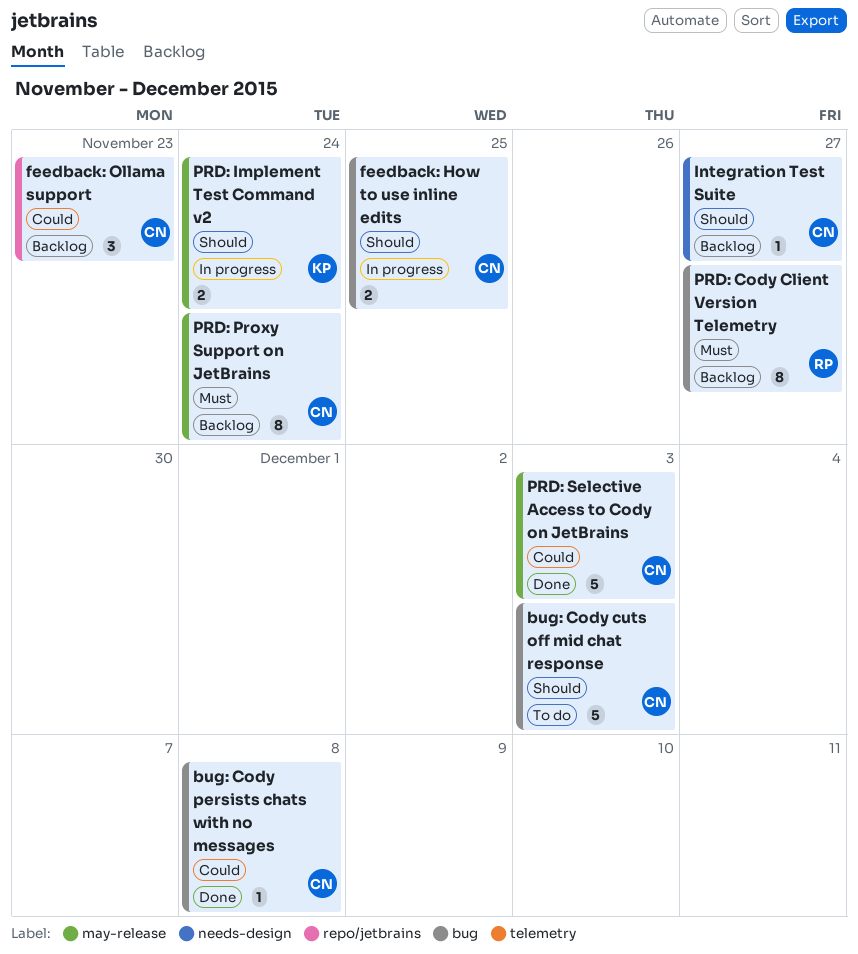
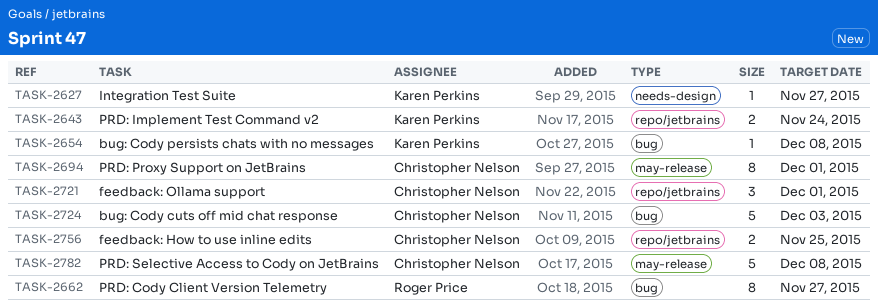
bug: Cody persists chats with no messages, owner: Christopher Nelson -> Karen Perkins
feedback: How to use inline edits, label: bug -> repo/jetbrains
feedback: Ollama support, due: Nov 23 -> Dec 1
Integration Test Suite, owner: Christopher Nelson -> Karen Perkins
PRD: Implement Test Command v2, label: may-release -> repo/jetbrains
PRD: Proxy Support on JetBrains, due: Nov 24 -> Dec 1
PRD: Selective Access to Cody on JetBrains, due: Dec 3 -> Dec 8

